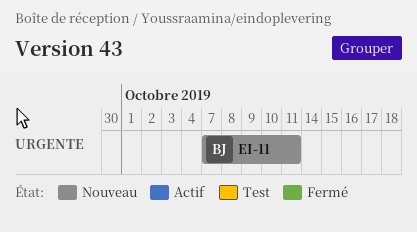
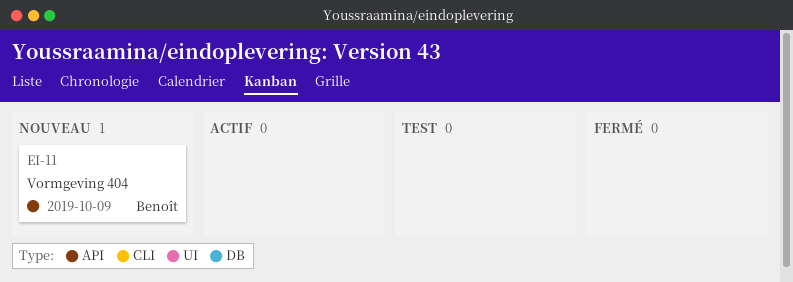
EI-11, due: Oct 11 -> Oct 9

